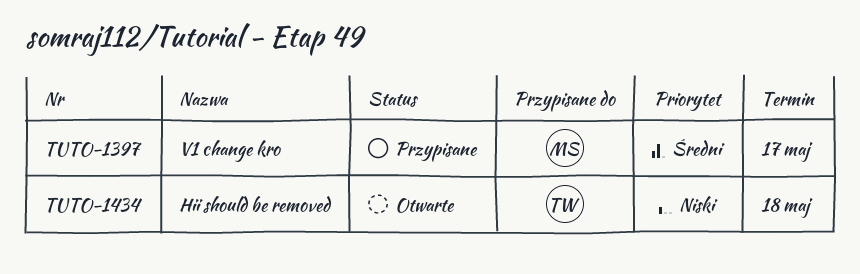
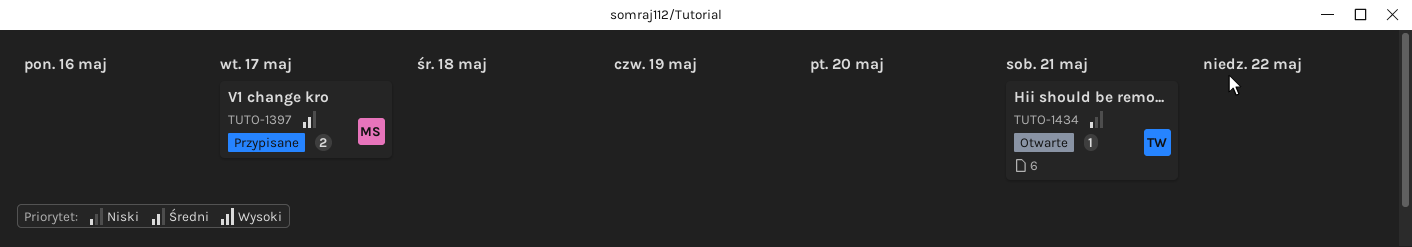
TUTO-1434, due: May 18 -> May 21

